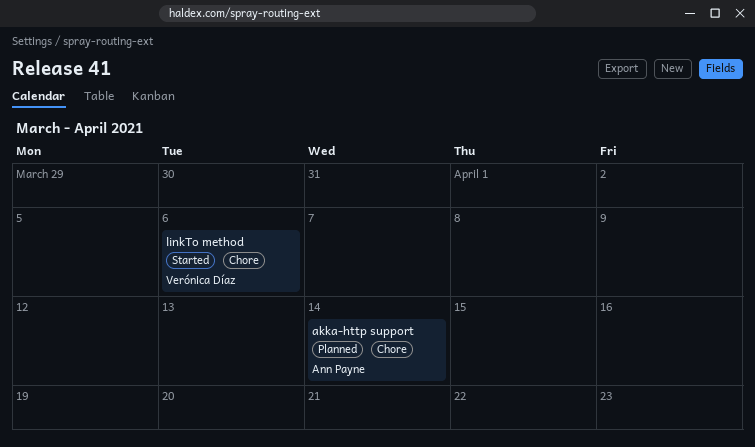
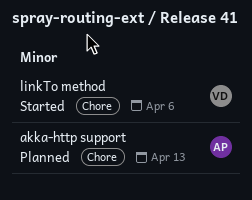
akka-http support, due: Apr 14 -> Apr 13

